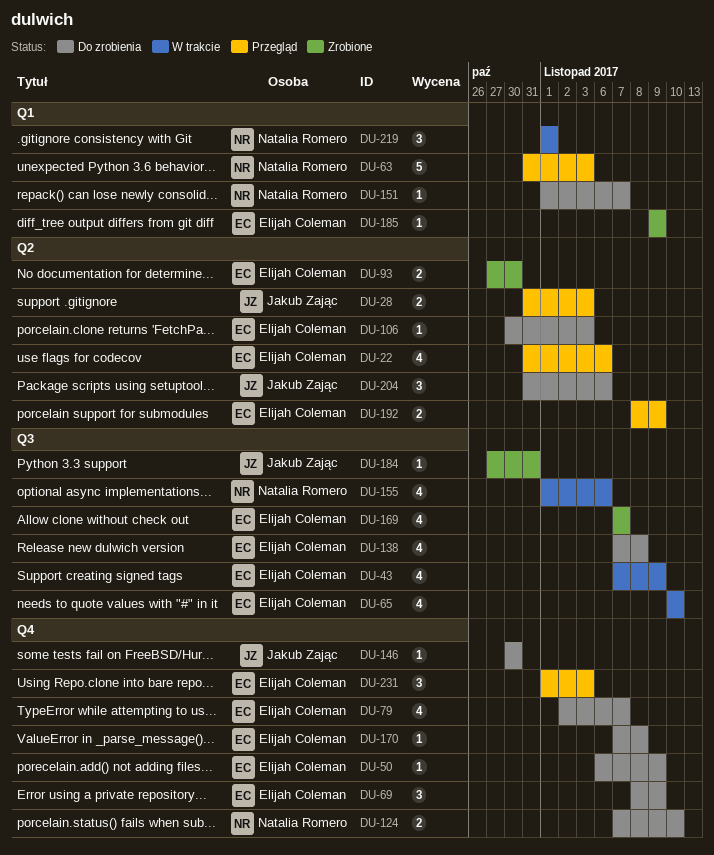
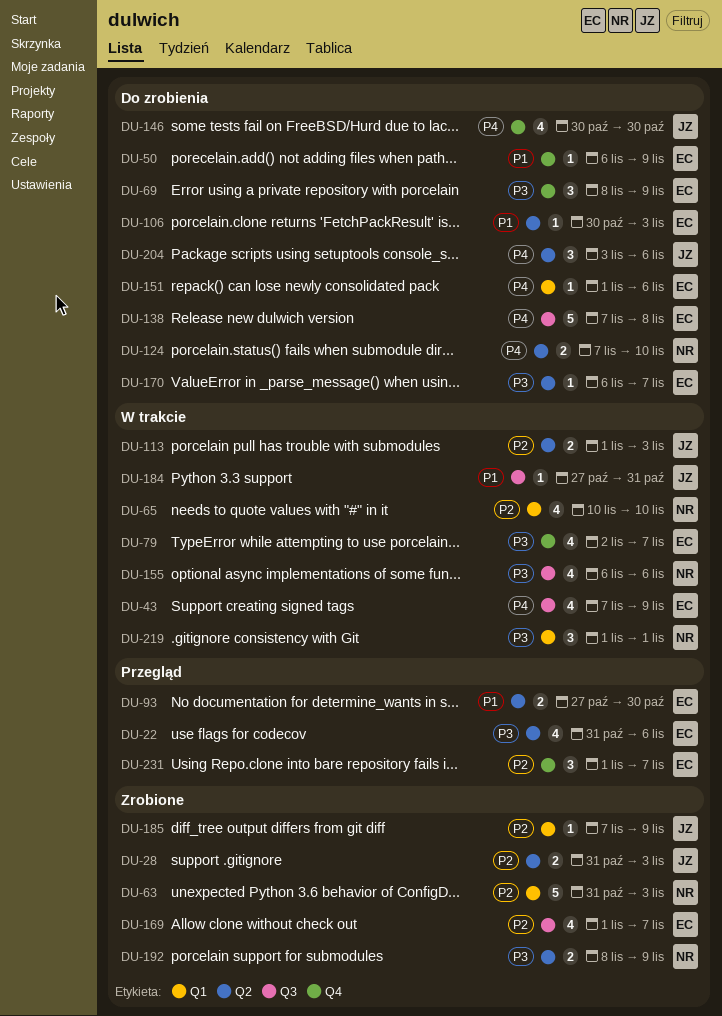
DU-28, status: Przegląd -> Zrobione
DU-63, status: Przegląd -> Zrobione
DU-65, owner: Elijah Coleman -> Natalia Romero
DU-65, label: Q3 -> Q1
DU-79, status: Do zrobienia -> W trakcie
DU-93, status: Zrobione -> Przegląd
DU-113: none -> present
DU-124, label: Q4 -> Q2
DU-138, estimate: 4 -> 5
DU-146, estimate: 1 -> 4
DU-151, owner: Natalia Romero -> Elijah Coleman
DU-151, due: Nov 7 -> Nov 6
DU-155, start: Nov 1 -> Nov 6
DU-169, start: Nov 7 -> Nov 1
DU-170, label: Q4 -> Q2
DU-170, start: Nov 7 -> Nov 6
DU-170, due: Nov 8 -> Nov 7
DU-184, status: Zrobione -> W trakcie
DU-185, owner: Elijah Coleman -> Jakub Zając
DU-185, start: Nov 9 -> Nov 7
DU-192, status: Przegląd -> Zrobione
DU-192, owner: Elijah Coleman -> Natalia Romero
DU-204, start: Oct 31 -> Nov 3
DU-231, due: Nov 3 -> Nov 7

